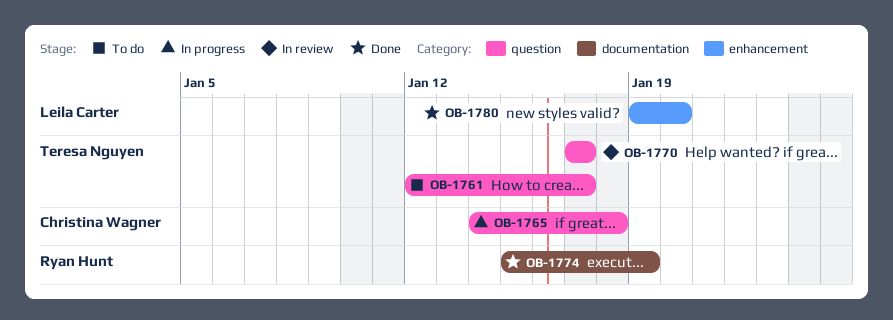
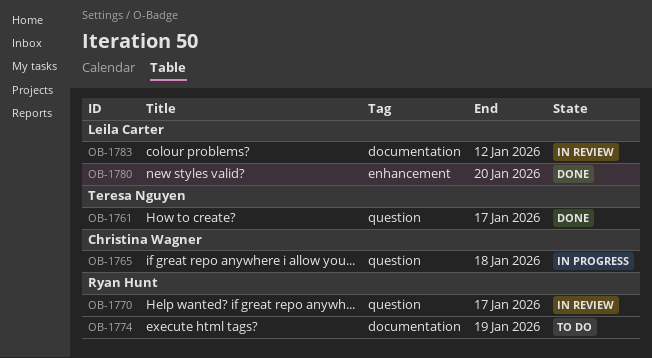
OB-1761, status: To do -> Done
OB-1770, owner: Teresa Nguyen -> Ryan Hunt
OB-1774, status: Done -> To do
OB-1783: none -> present

